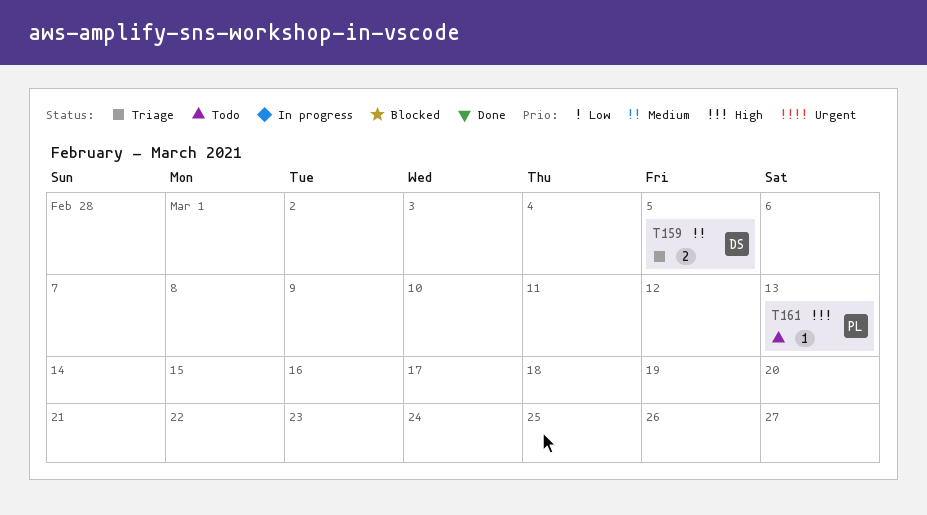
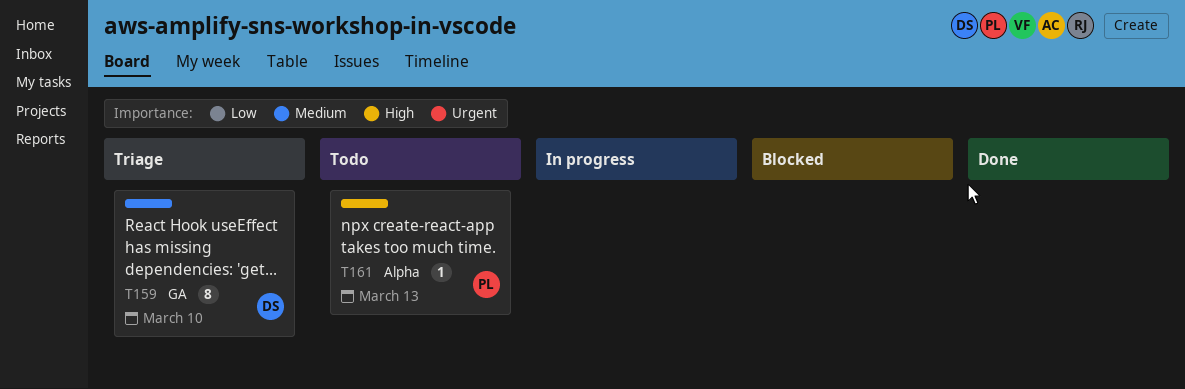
T159, estimate: 2 -> 8
T159, due: Mar 5 -> Mar 10

